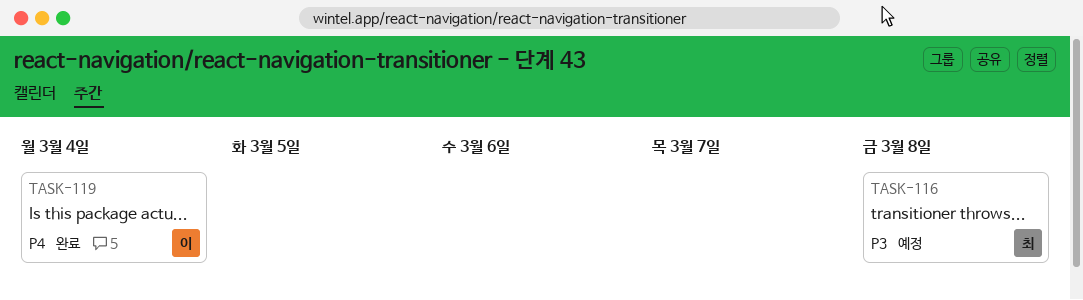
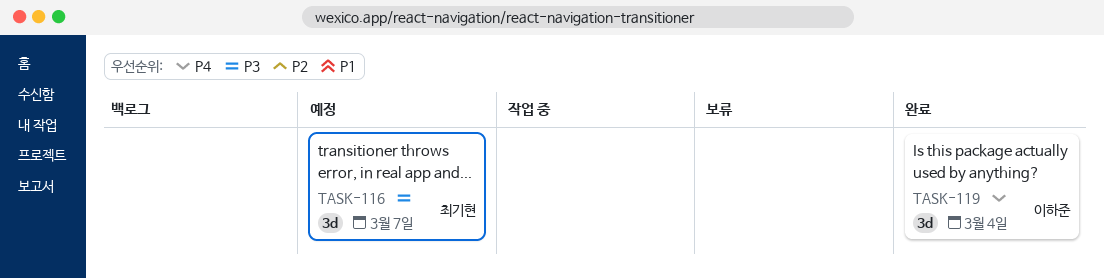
TASK-116, due: Mar 8 -> Mar 7

